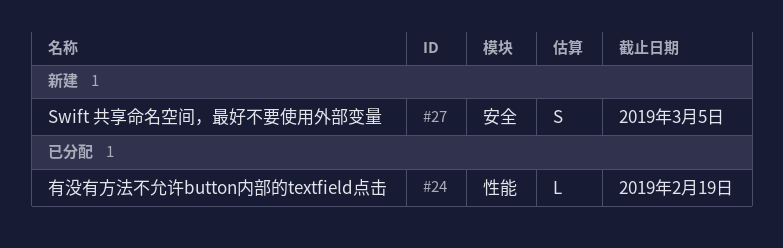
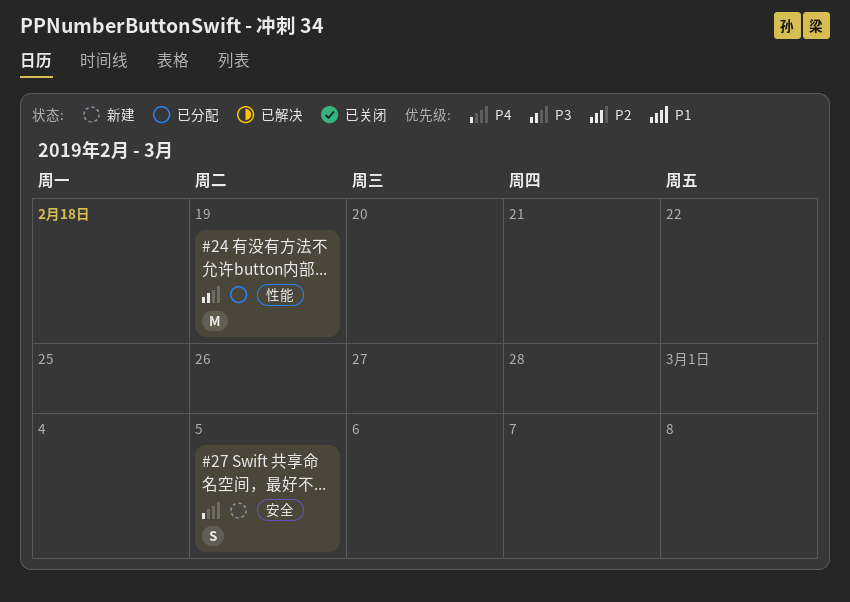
#24, estimate: L -> M

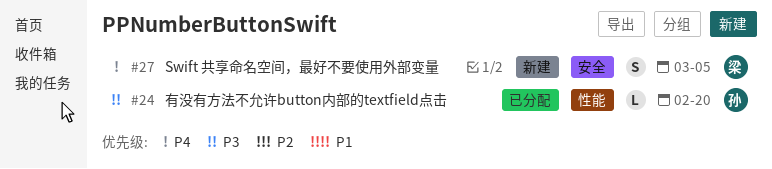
#24, estimate: M -> L
#24, due: Feb 19 -> Feb 20

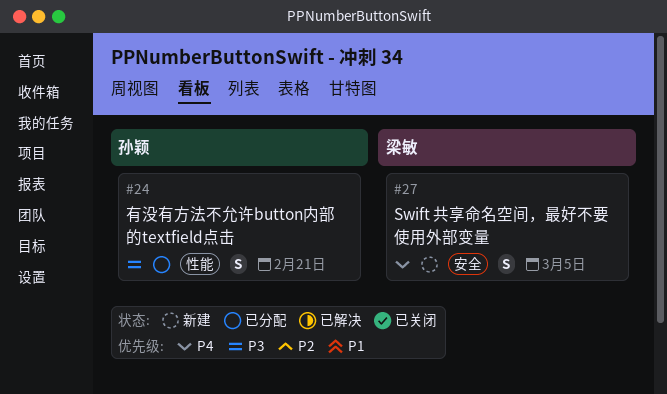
#24, estimate: L -> S
#24, due: Feb 20 -> Feb 21

